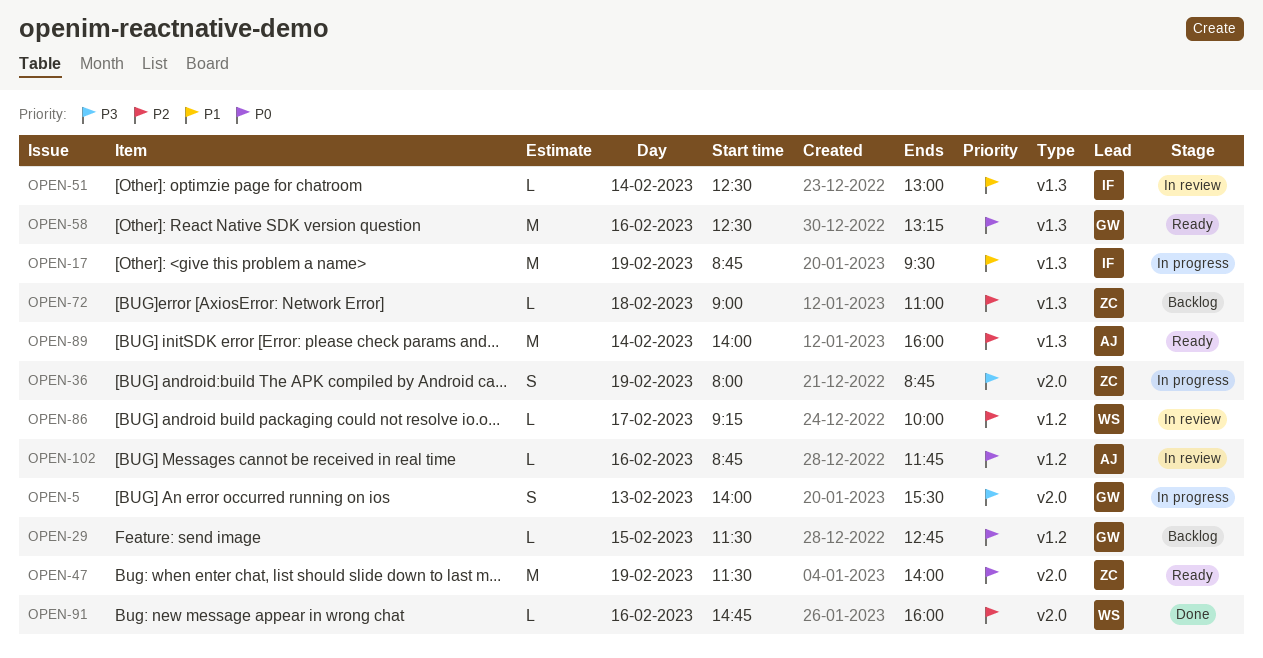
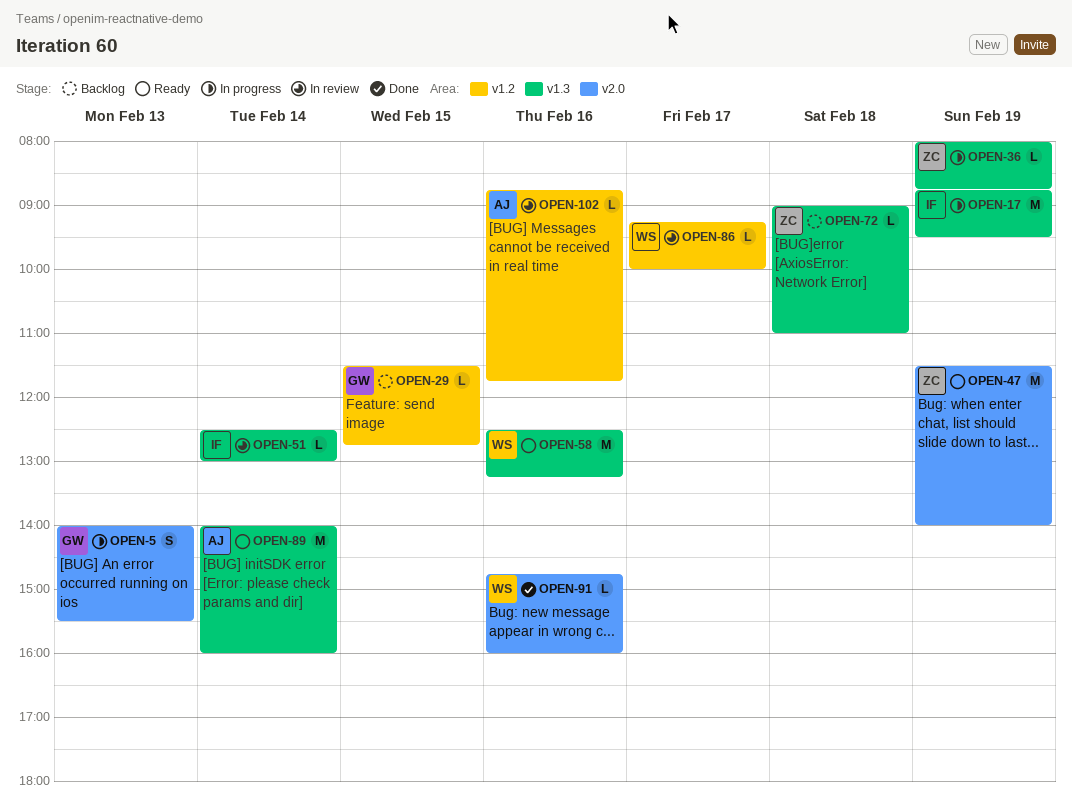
OPEN-36, label: v2.0 -> v1.3
OPEN-36, estimate: S -> L
OPEN-58, owner: GW -> WS

